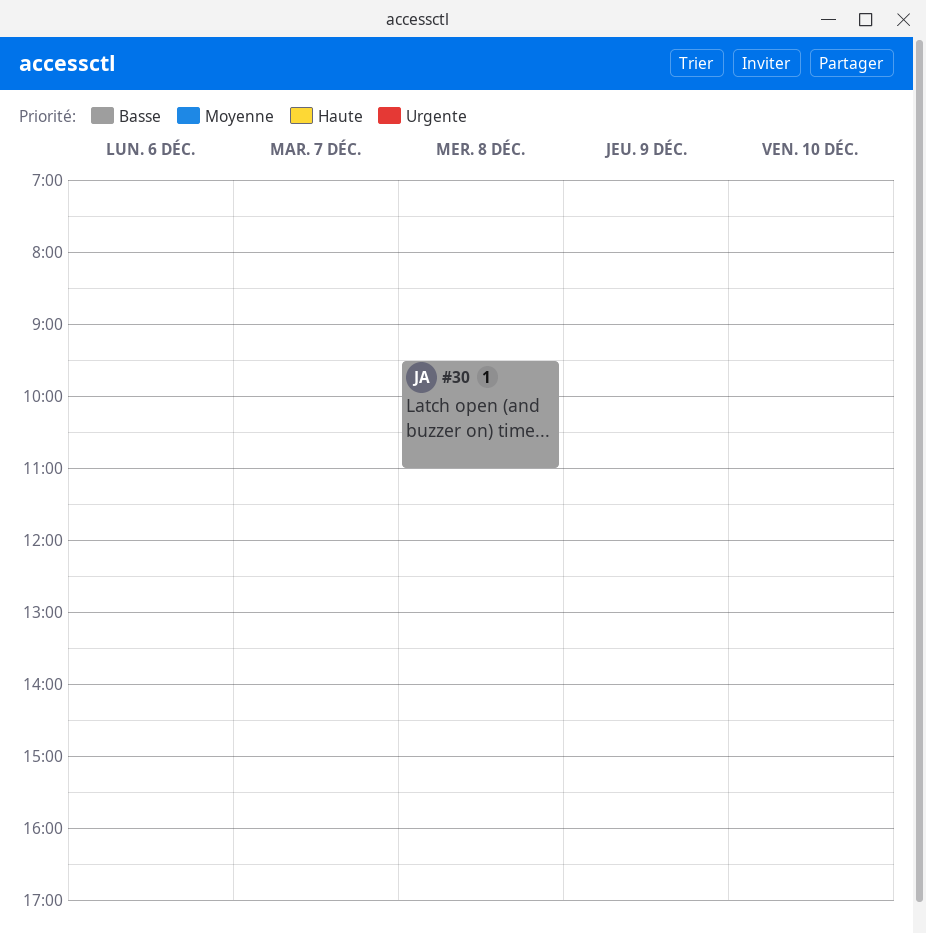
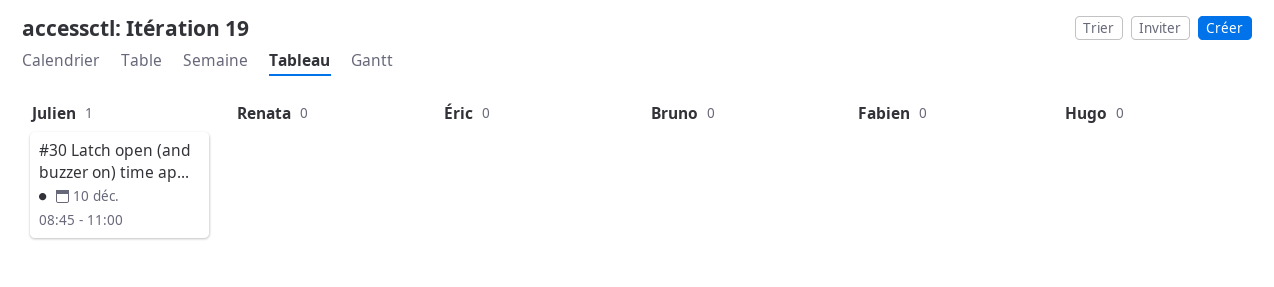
#30, day: Dec 8 -> Dec 10
#30, begins: 09:30 -> 08:45

